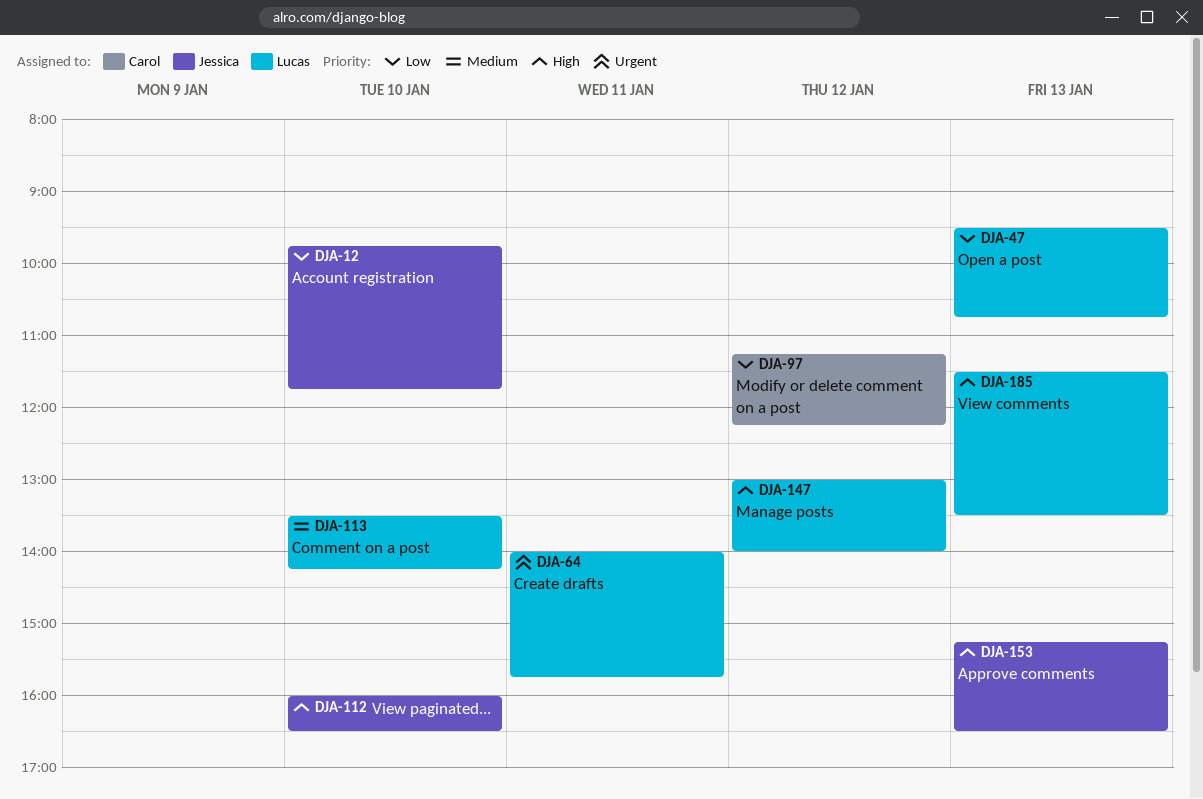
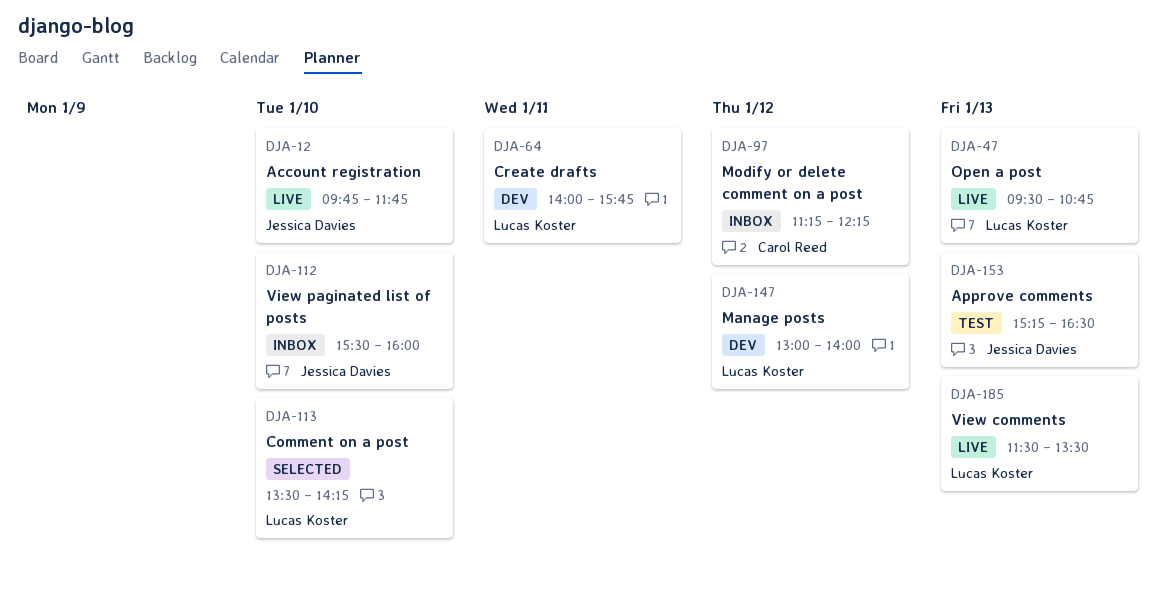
DJA-112, begins: 16:00 -> 15:30
DJA-112, ends: 16:30 -> 16:00

